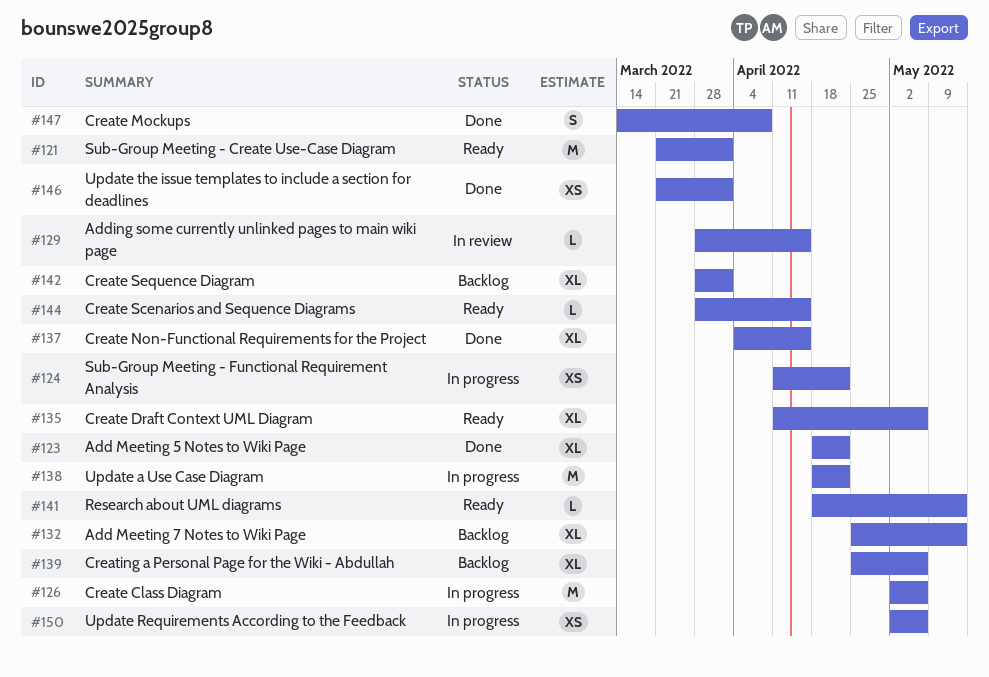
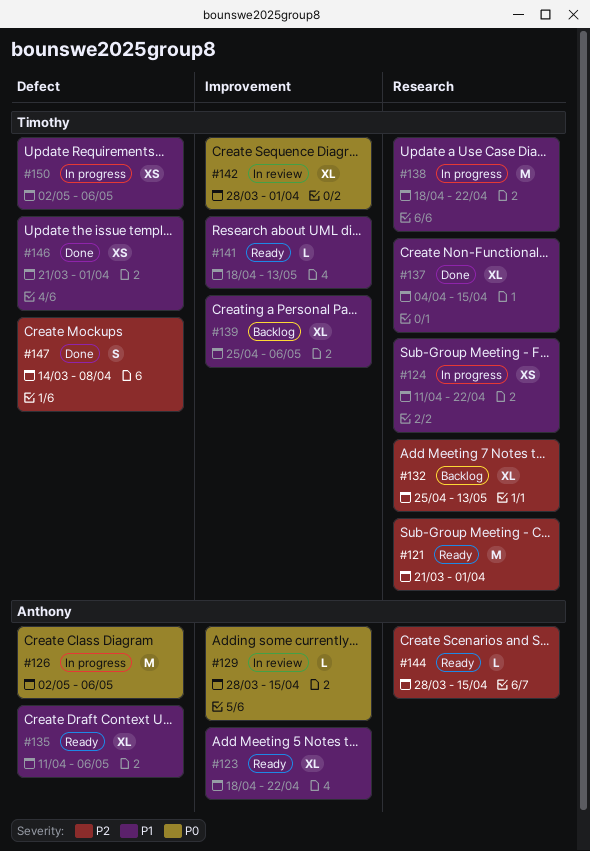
#123, status: Done -> Ready
#142, status: Backlog -> In review

